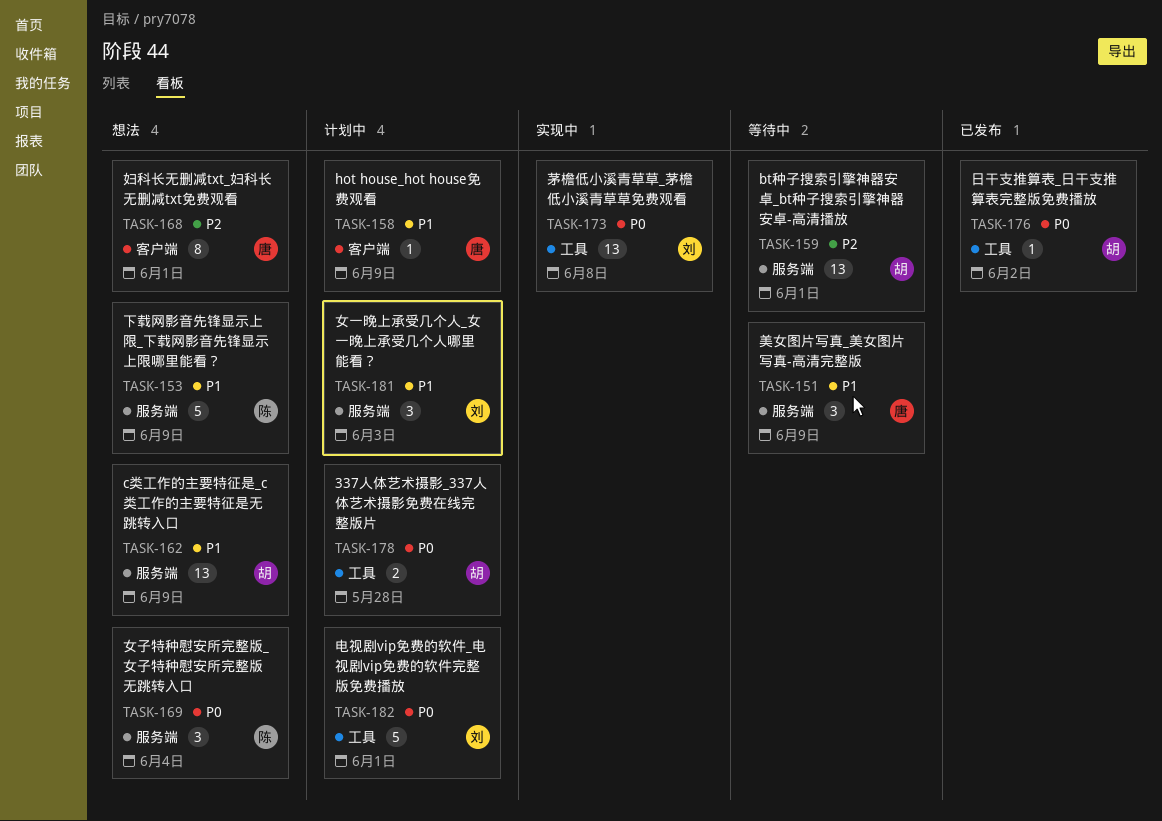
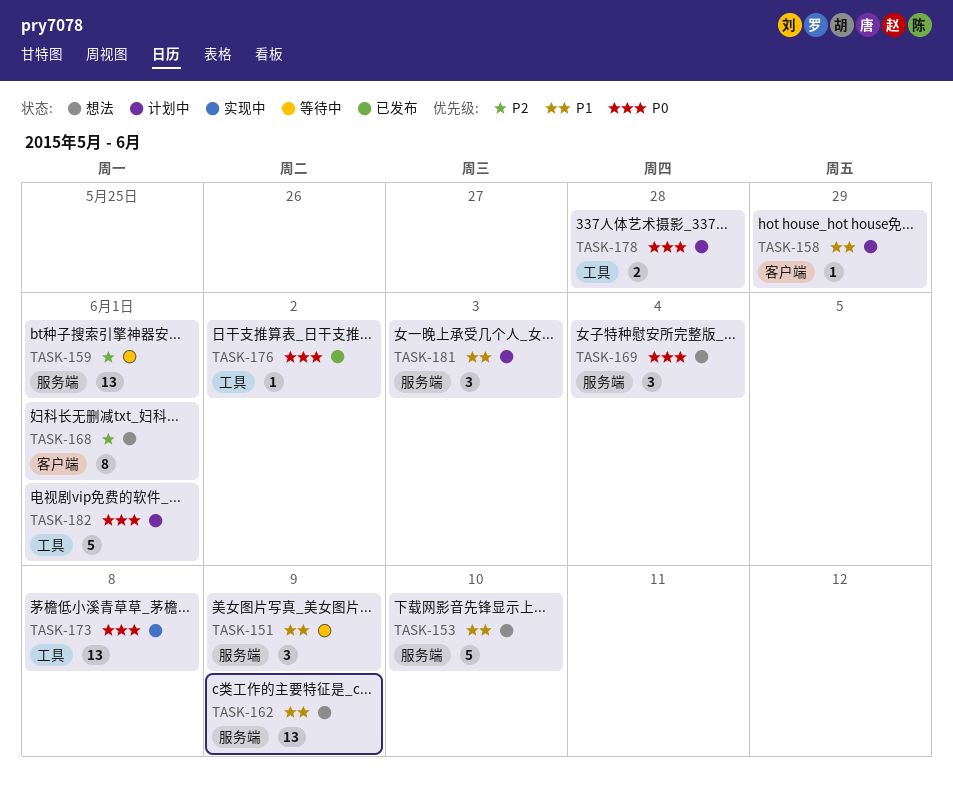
TASK-153, due: Jun 9 -> Jun 10
TASK-158, due: Jun 9 -> May 29

